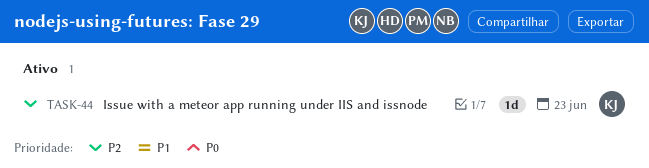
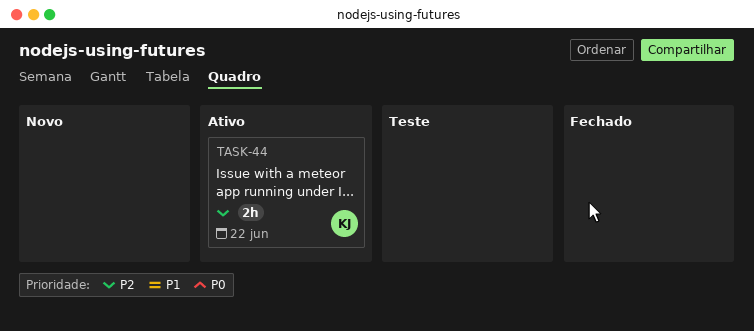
TASK-44, estimate: 1d -> 2h
TASK-44, due: Jun 23 -> Jun 22

